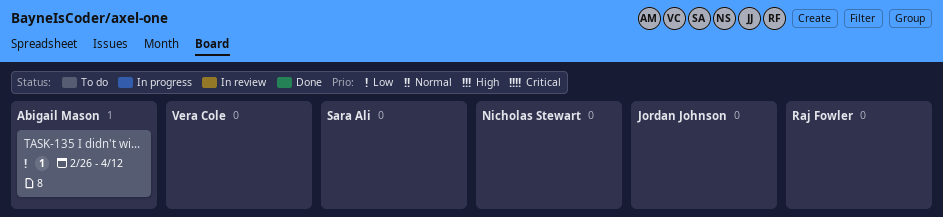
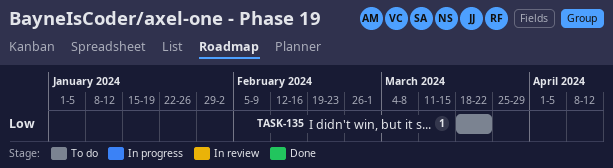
TASK-135, start: Feb 26 -> Mar 18
TASK-135, due: Apr 12 -> Mar 22

